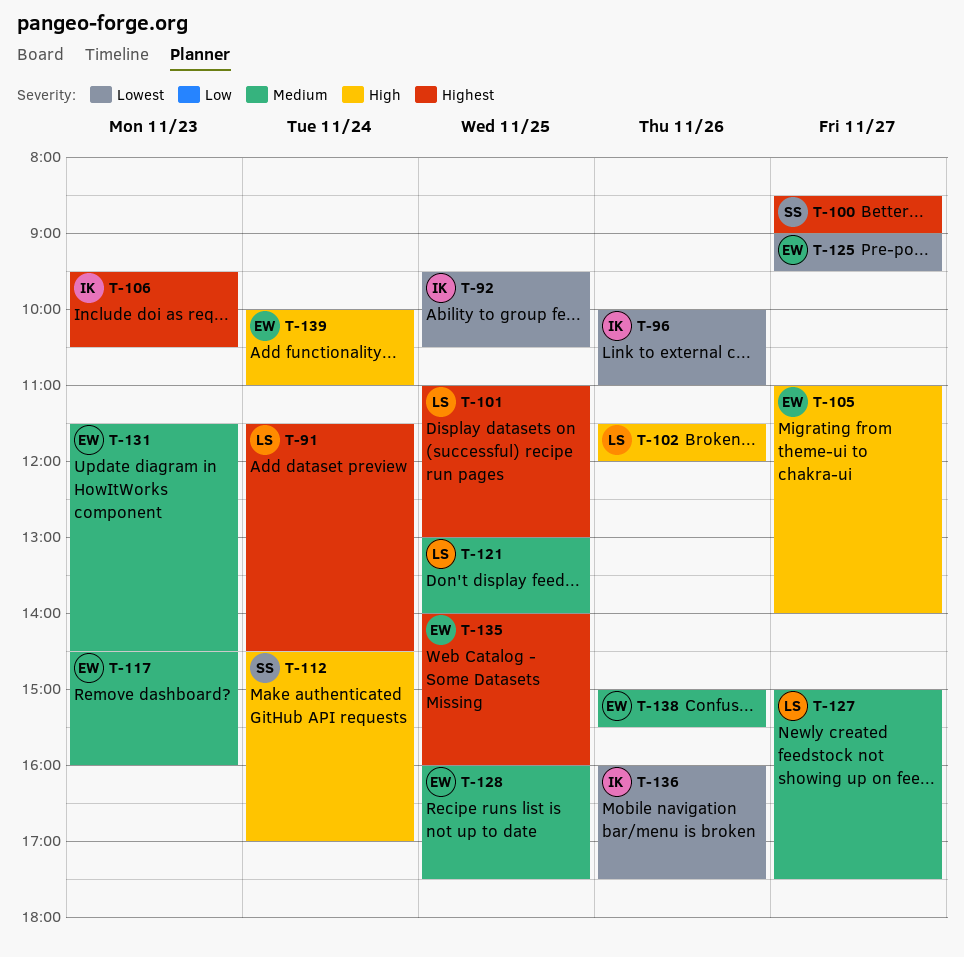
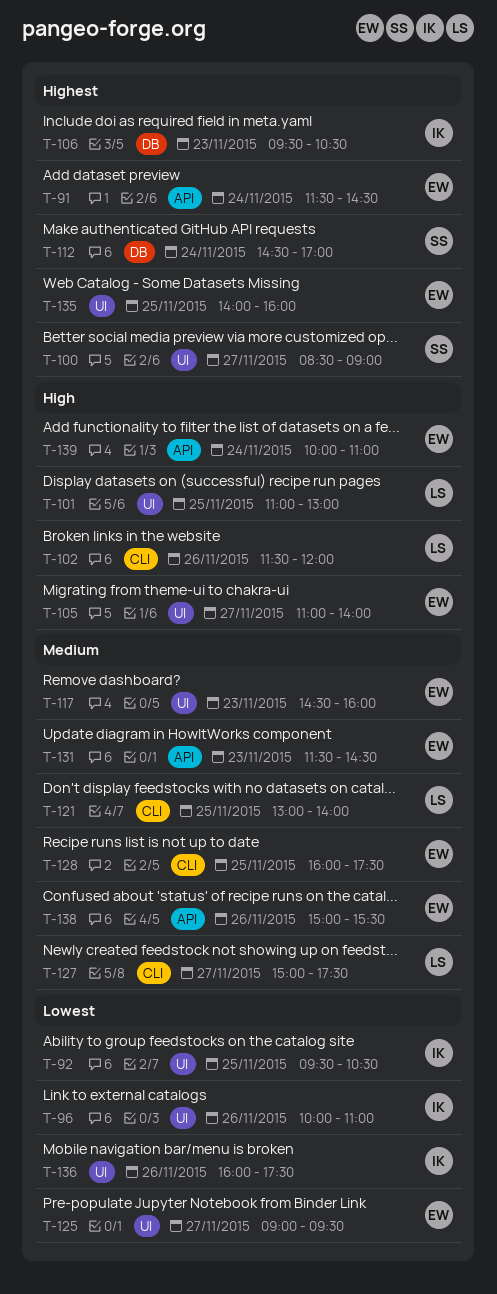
T-91, owner: LS -> EW
T-101, priority: Highest -> High
T-112, priority: High -> Highest

